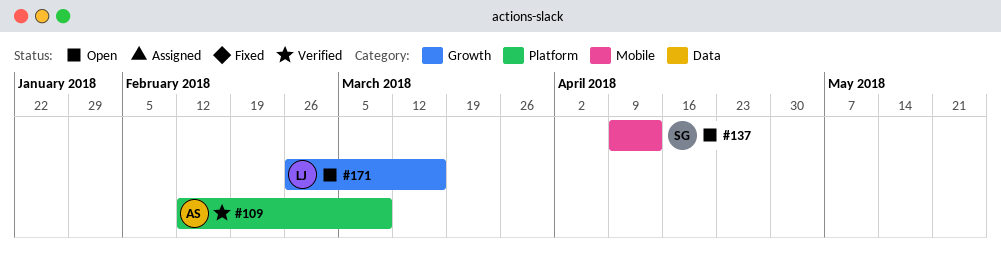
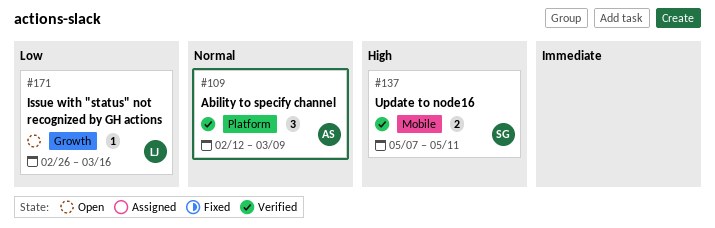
#137, status: Open -> Verified
#137, start: Apr 9 -> May 7
#137, due: Apr 13 -> May 11

